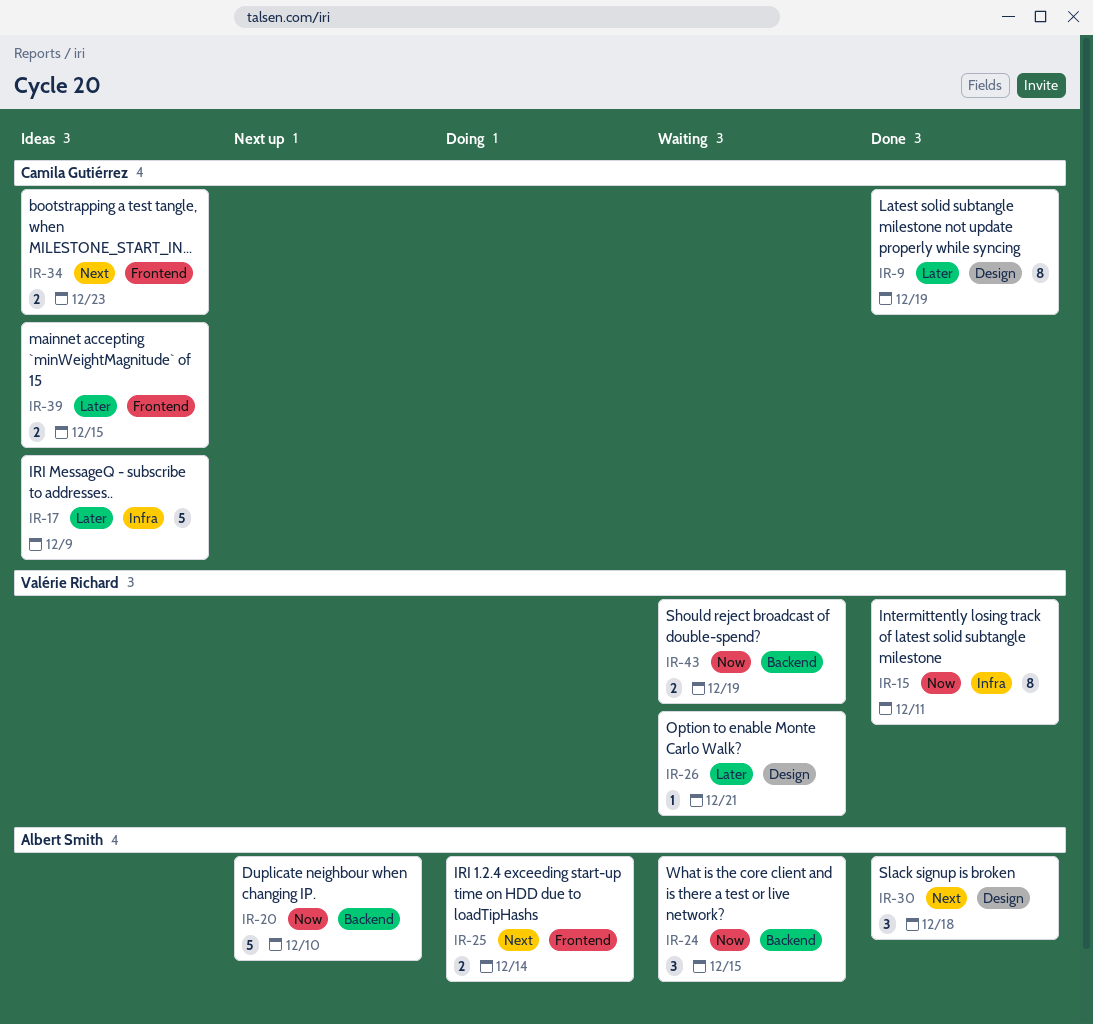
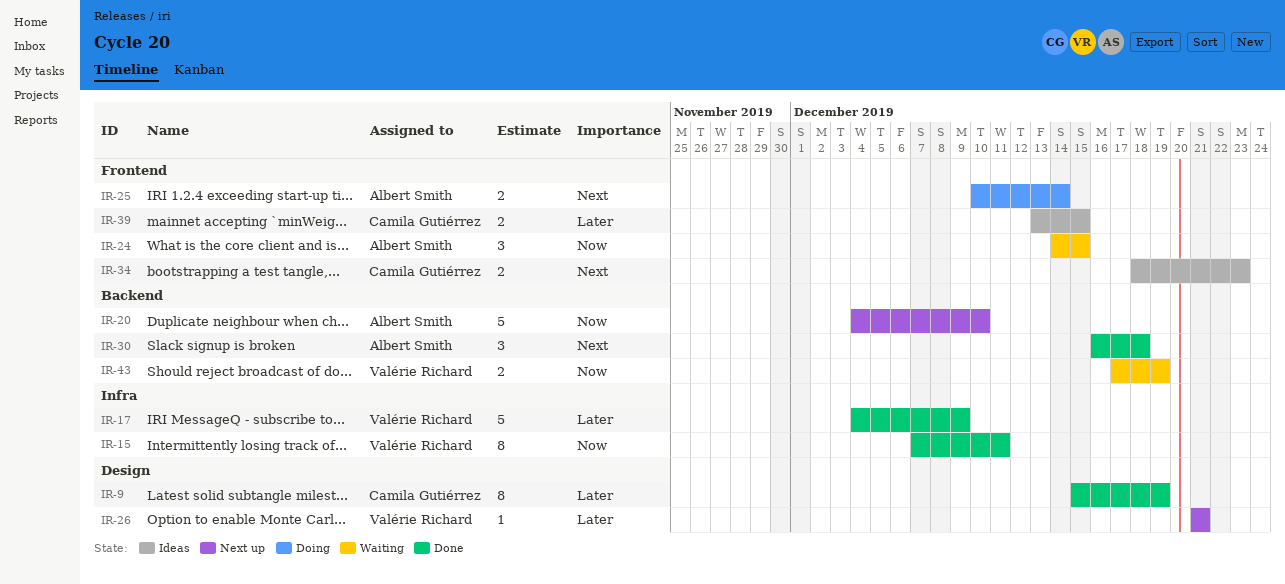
IR-17, status: Ideas -> Done
IR-17, owner: Camila Gutiérrez -> Valérie Richard
IR-24, label: Backend -> Frontend
IR-26, status: Waiting -> Next up
IR-30, label: Design -> Backend

